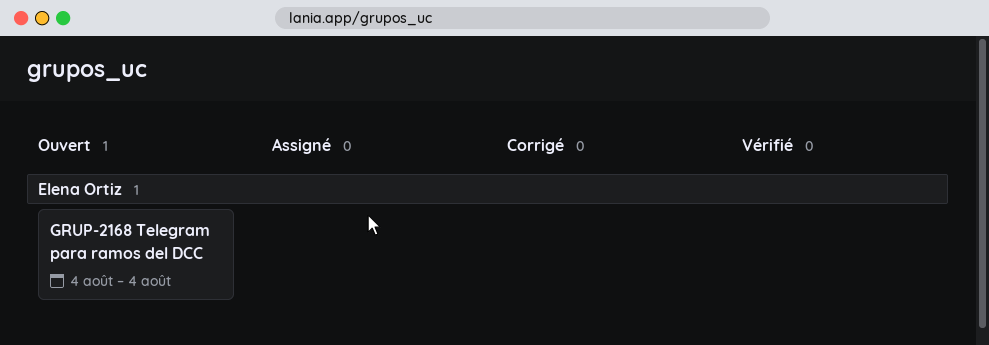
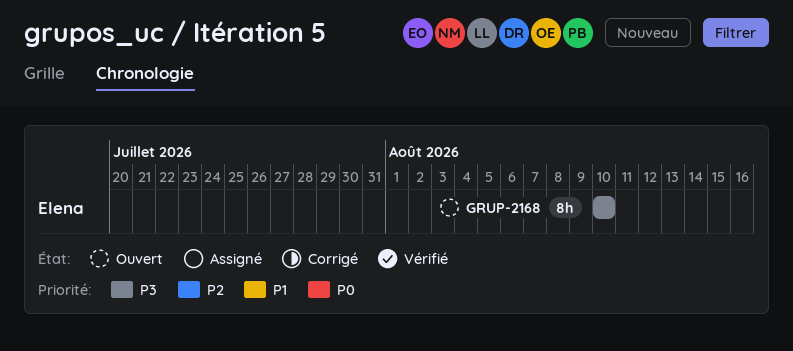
GRUP-2168, start: Aug 4 -> Aug 10
GRUP-2168, due: Aug 4 -> Aug 10

